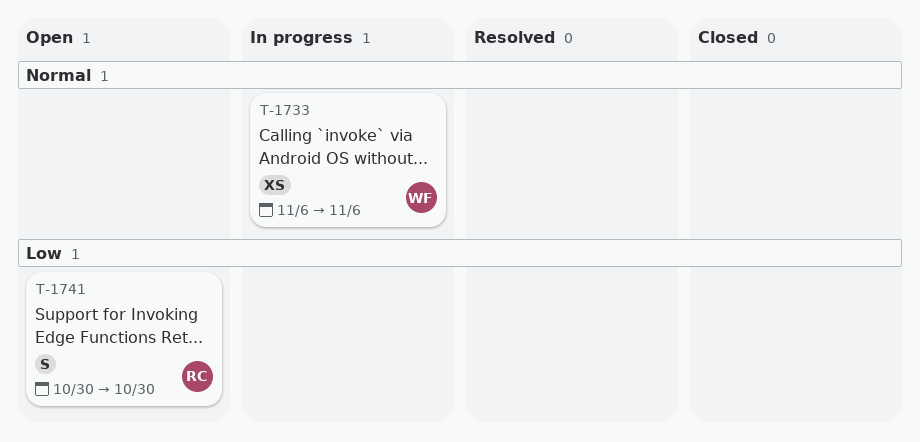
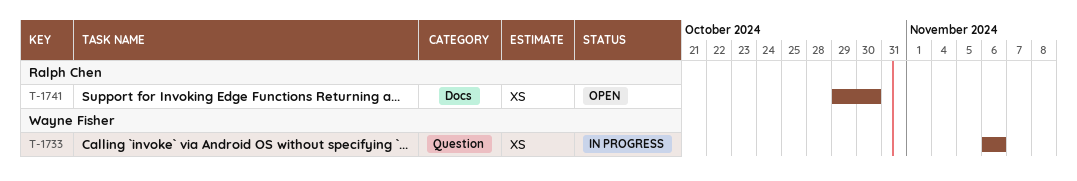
T-1741, estimate: S -> XS
T-1741, start: Oct 30 -> Oct 29

